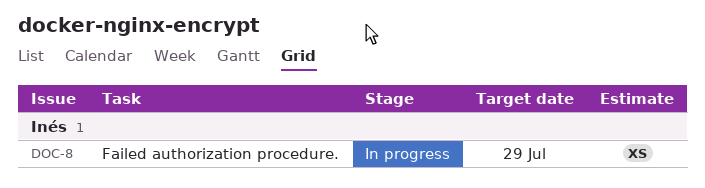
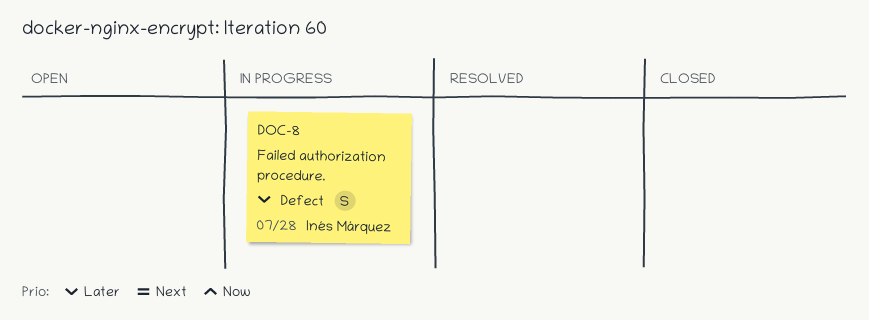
DOC-8, estimate: XS -> S
DOC-8, due: Jul 29 -> Jul 28

